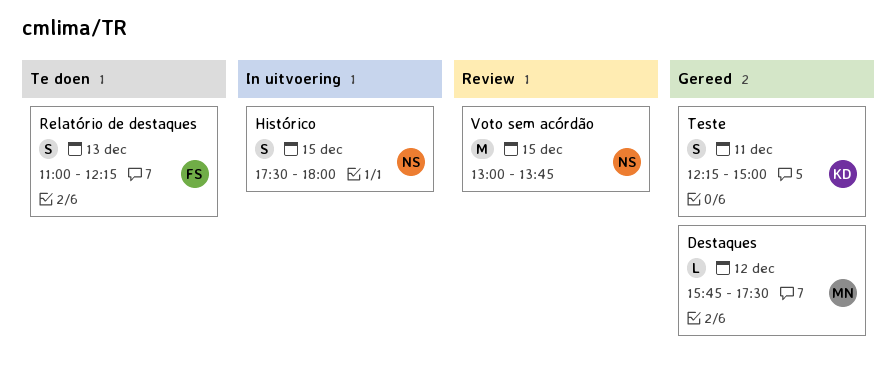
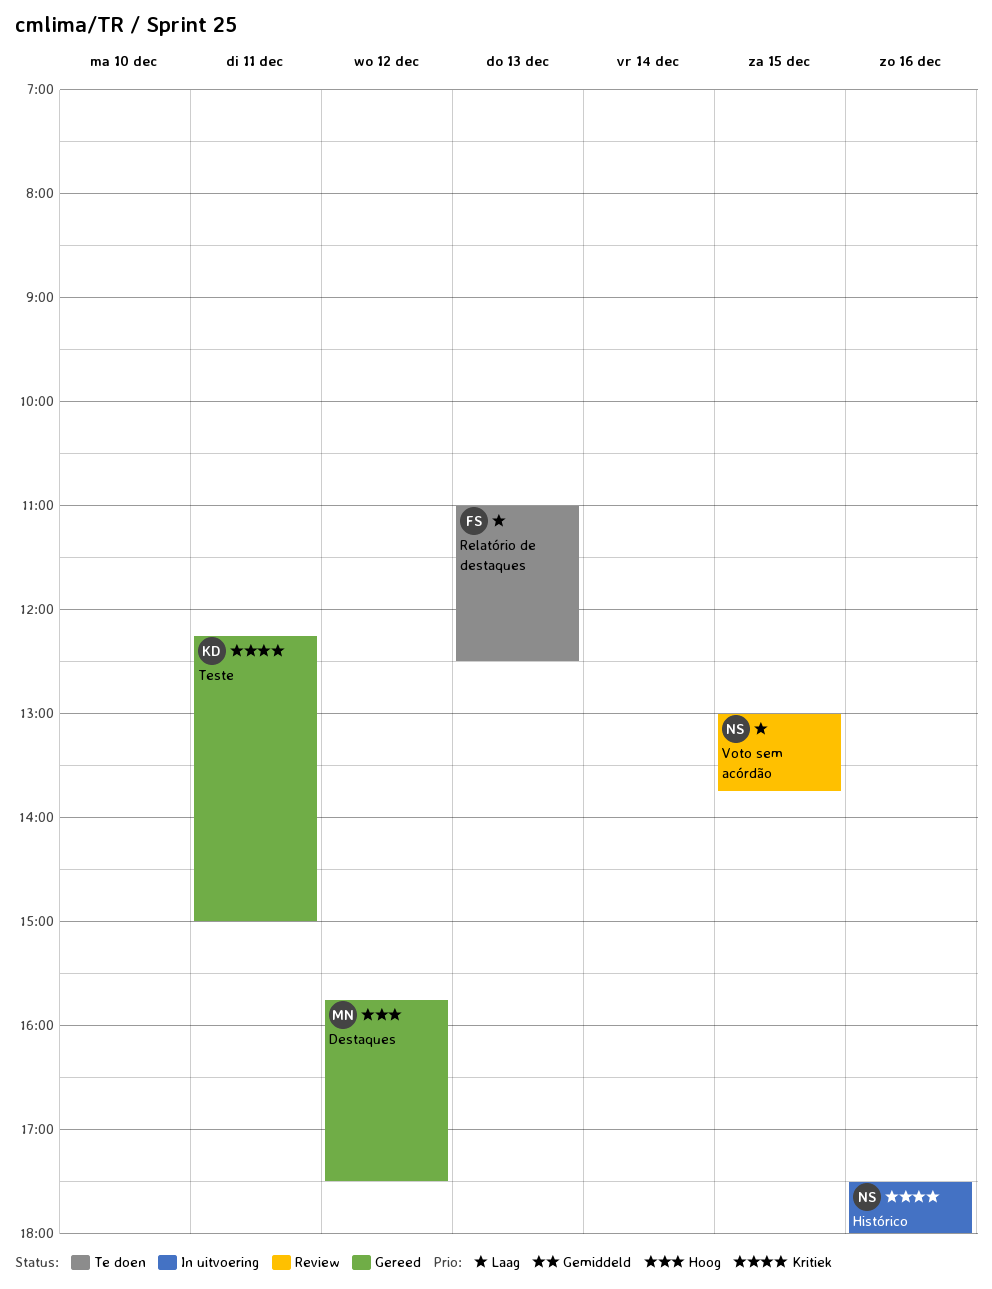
Histórico, day: Dec 15 -> Dec 16
Relatório de destaques, ends: 12:15 -> 12:30

